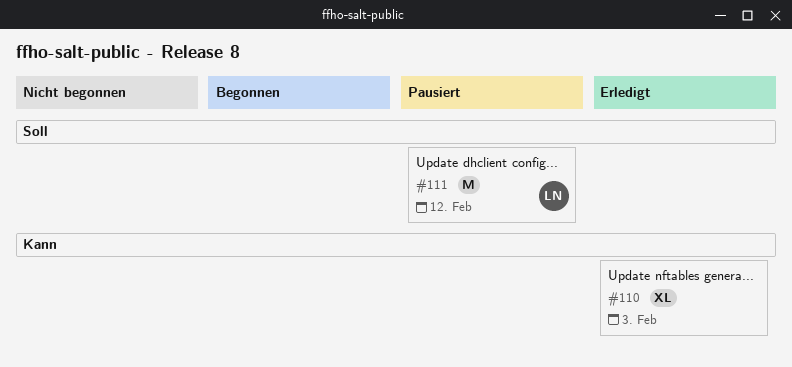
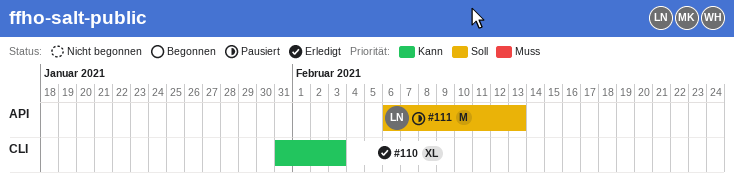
#111, due: Feb 12 -> Feb 13

